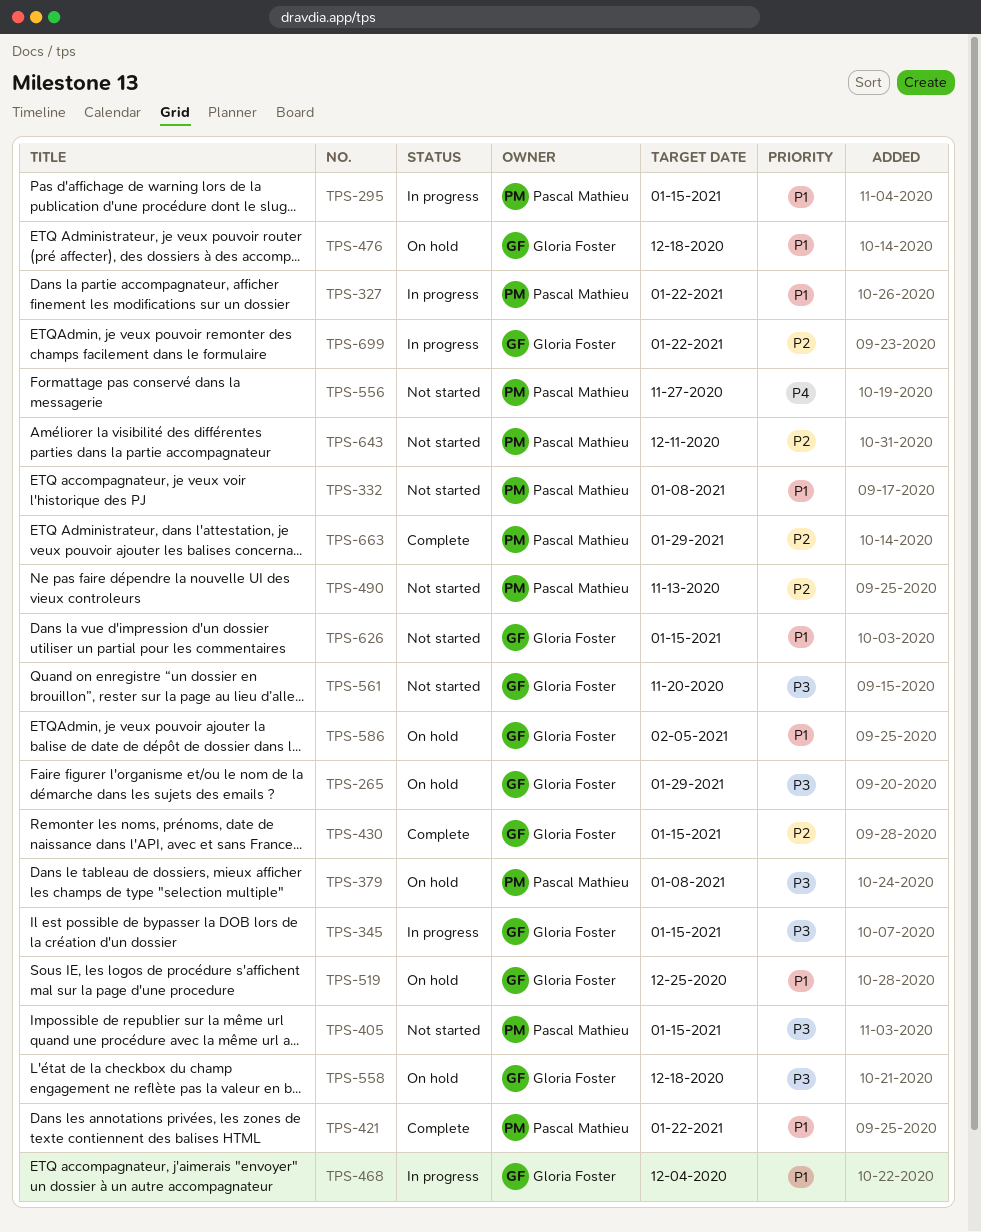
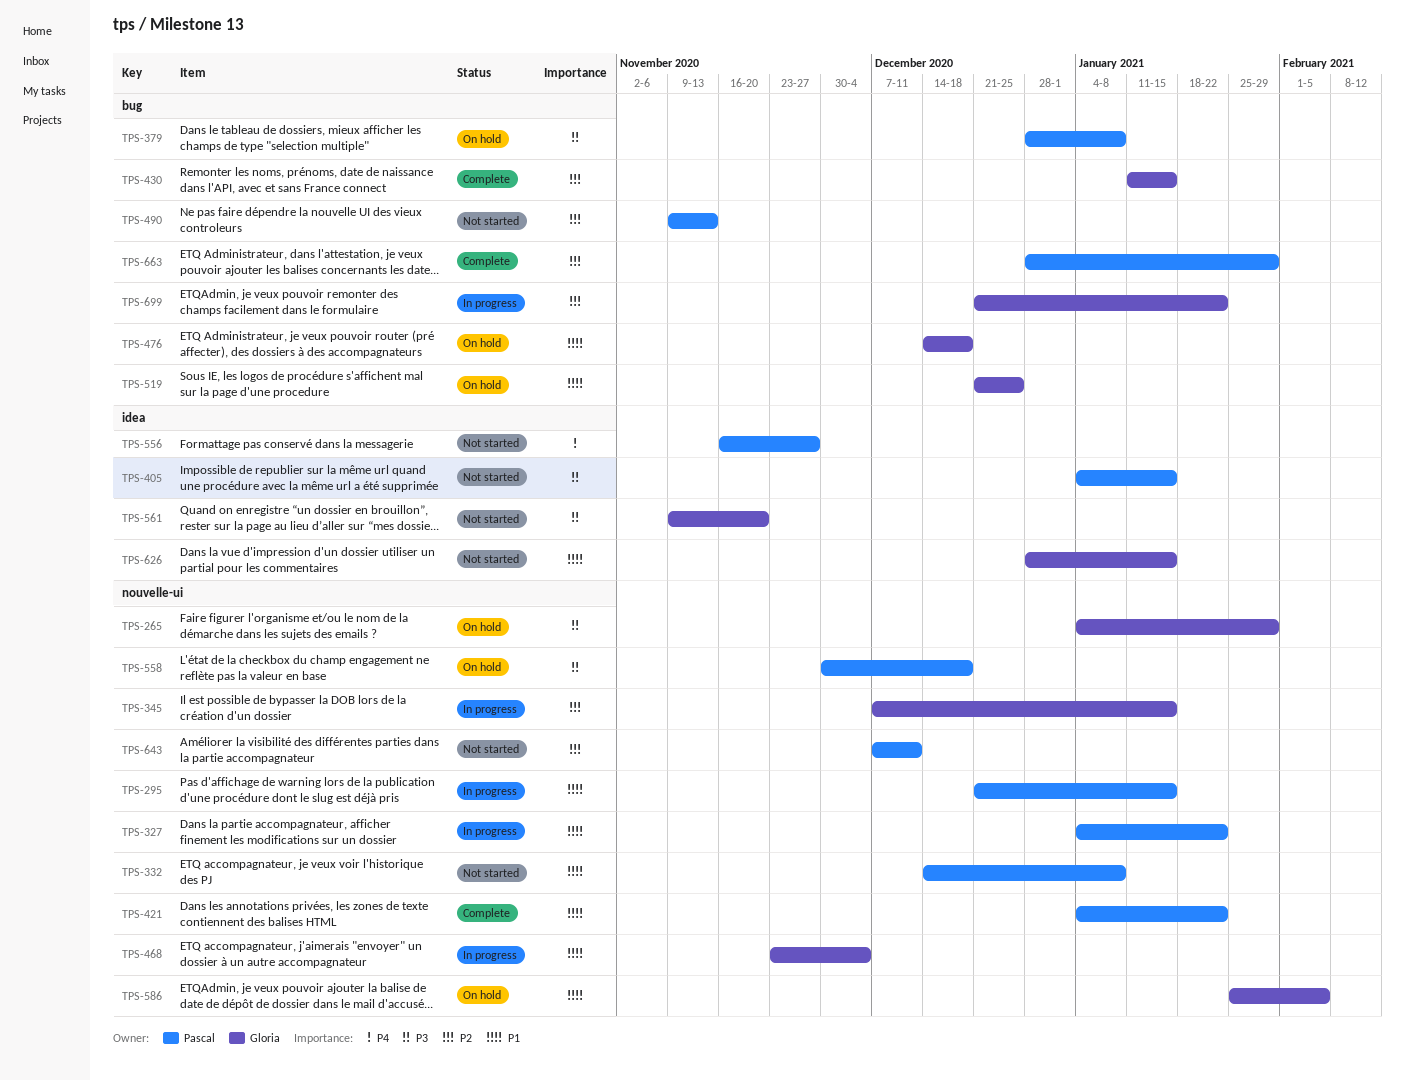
TPS-345, priority: P3 -> P2
TPS-558, owner: Gloria Foster -> Pascal Mathieu

